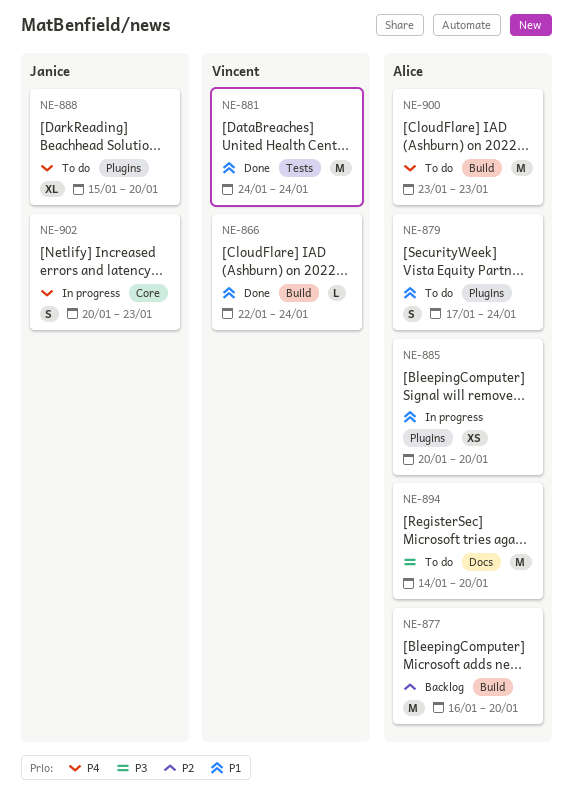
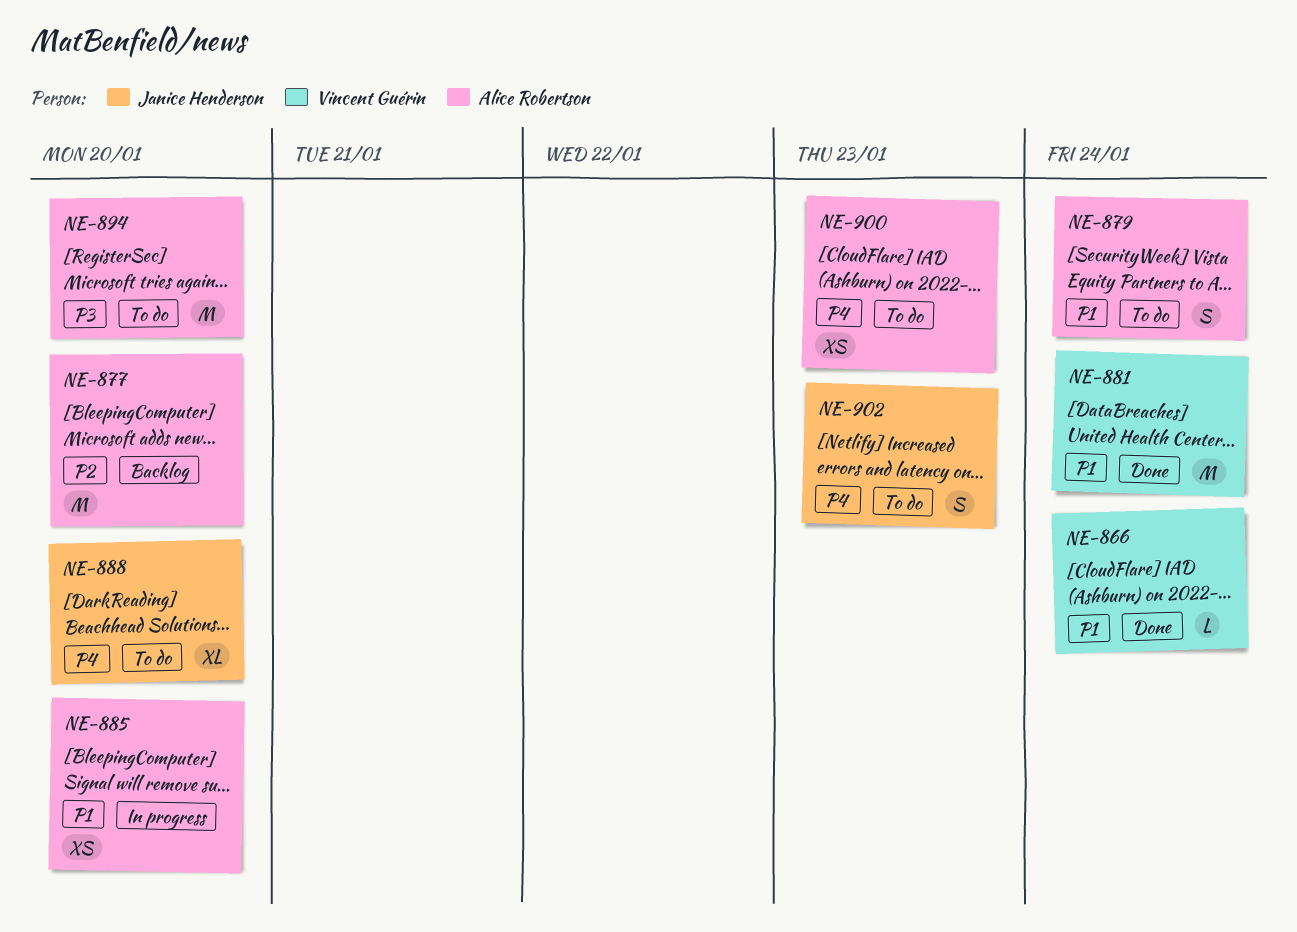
NE-900, estimate: M -> XS
NE-902, status: In progress -> To do

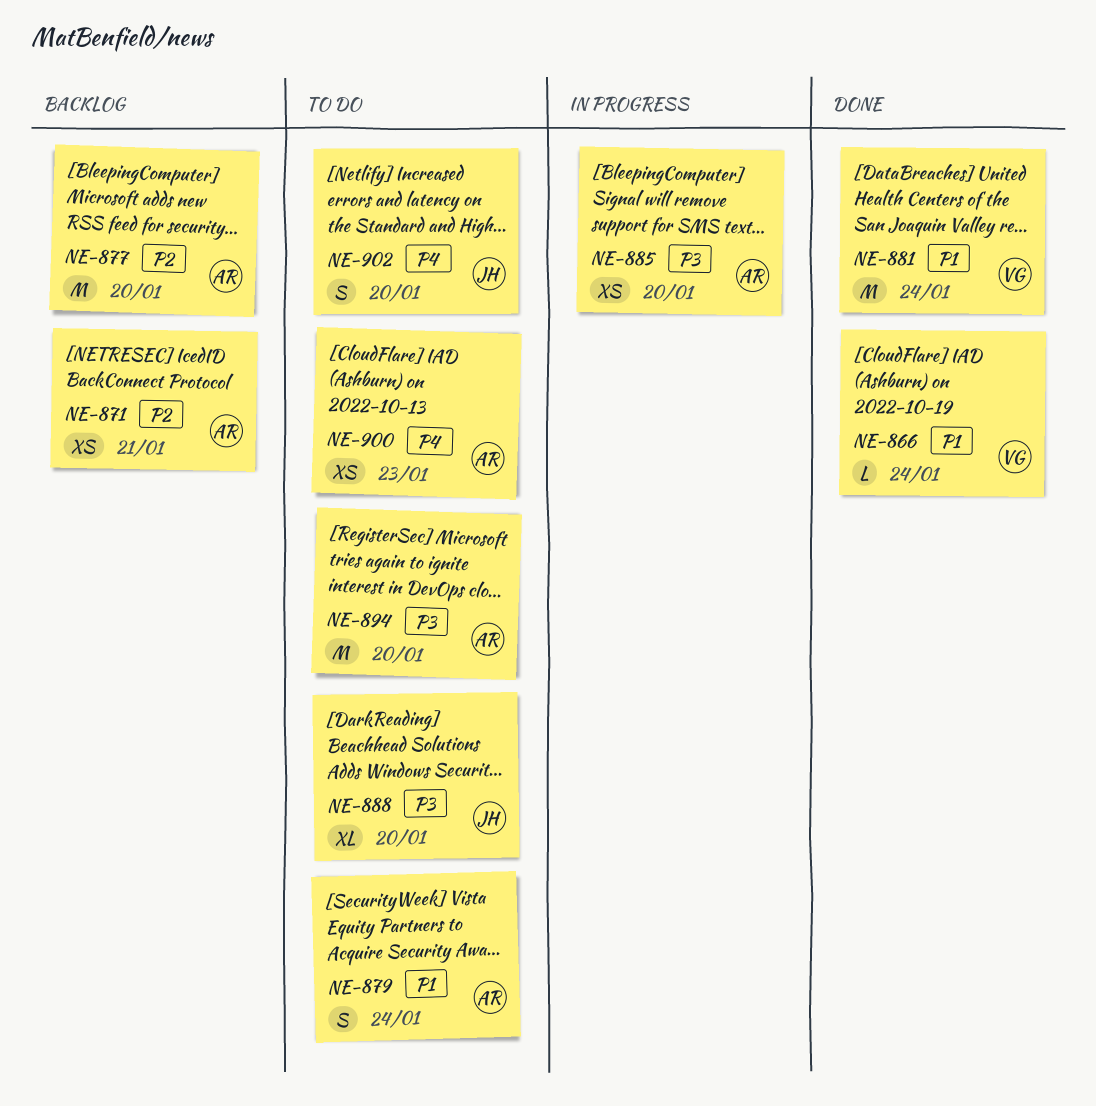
NE-871: none -> present
NE-885, priority: P1 -> P3
NE-888, priority: P4 -> P3
NE-902, due: Jan 23 -> Jan 20

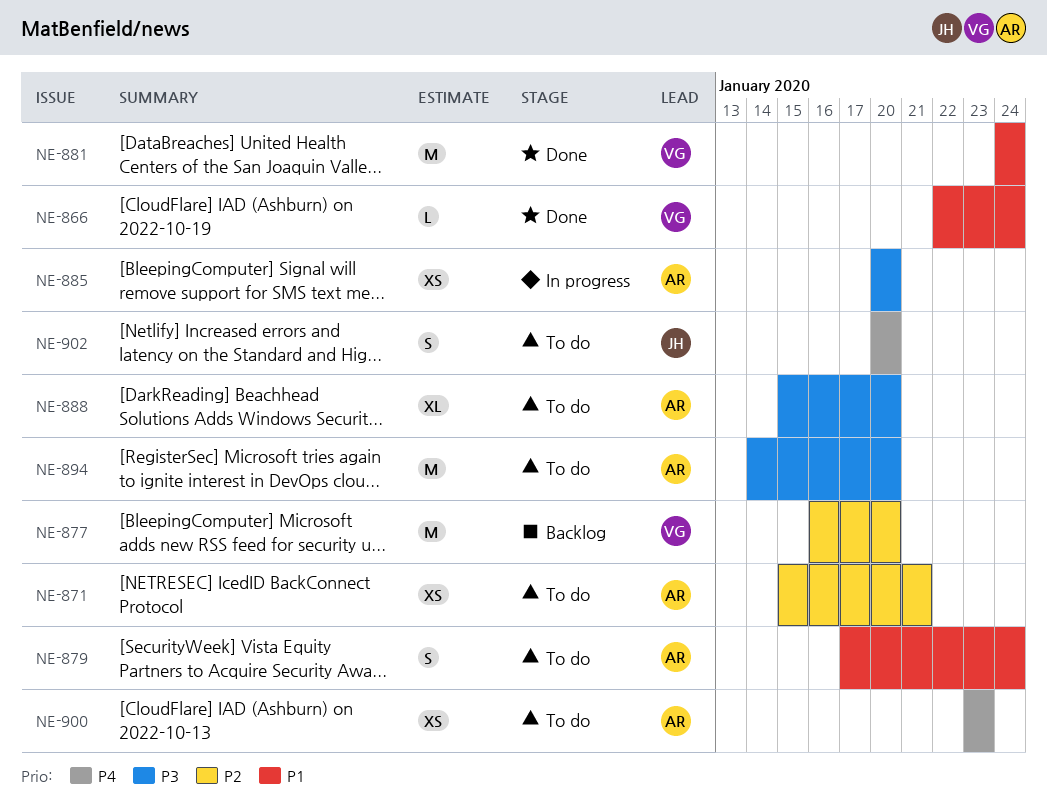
NE-871, status: Backlog -> To do
NE-877, owner: AR -> VG
NE-888, owner: JH -> AR

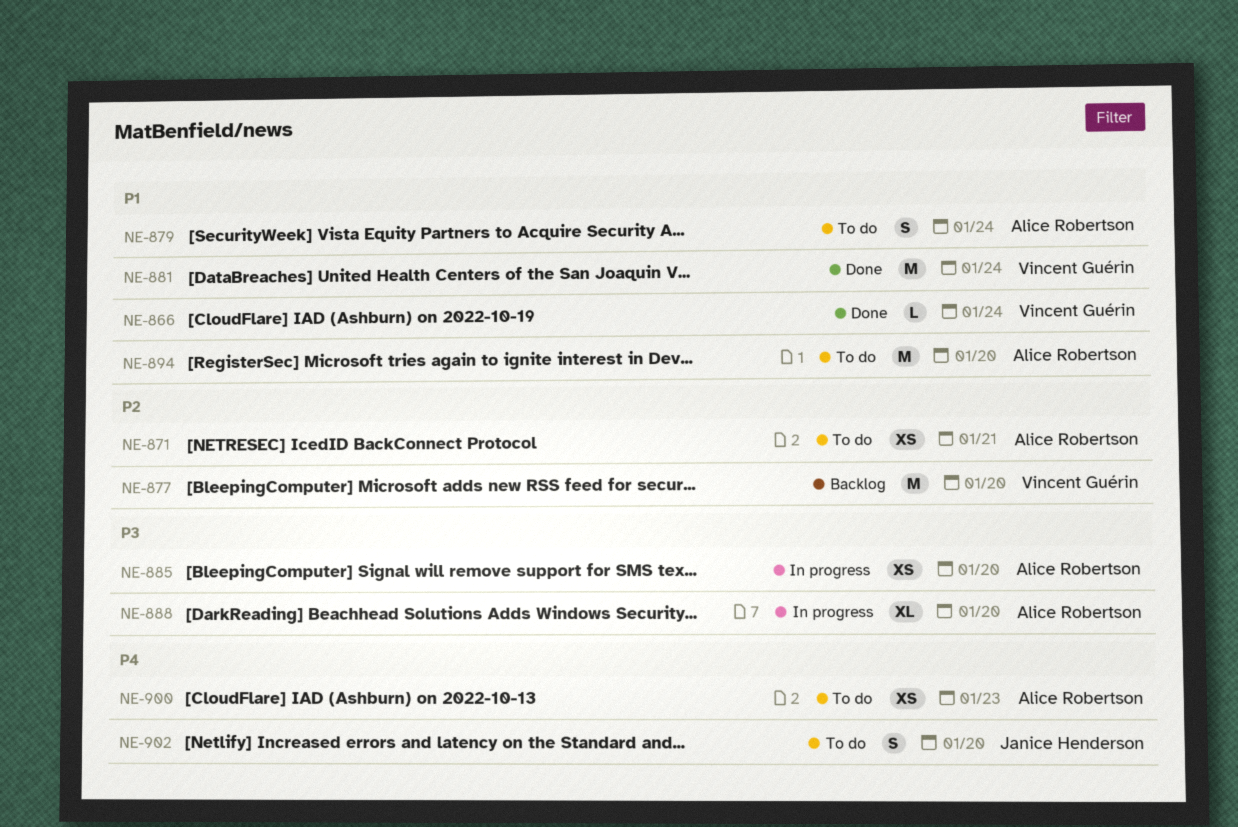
NE-888, status: To do -> In progress
NE-894, priority: P3 -> P1

